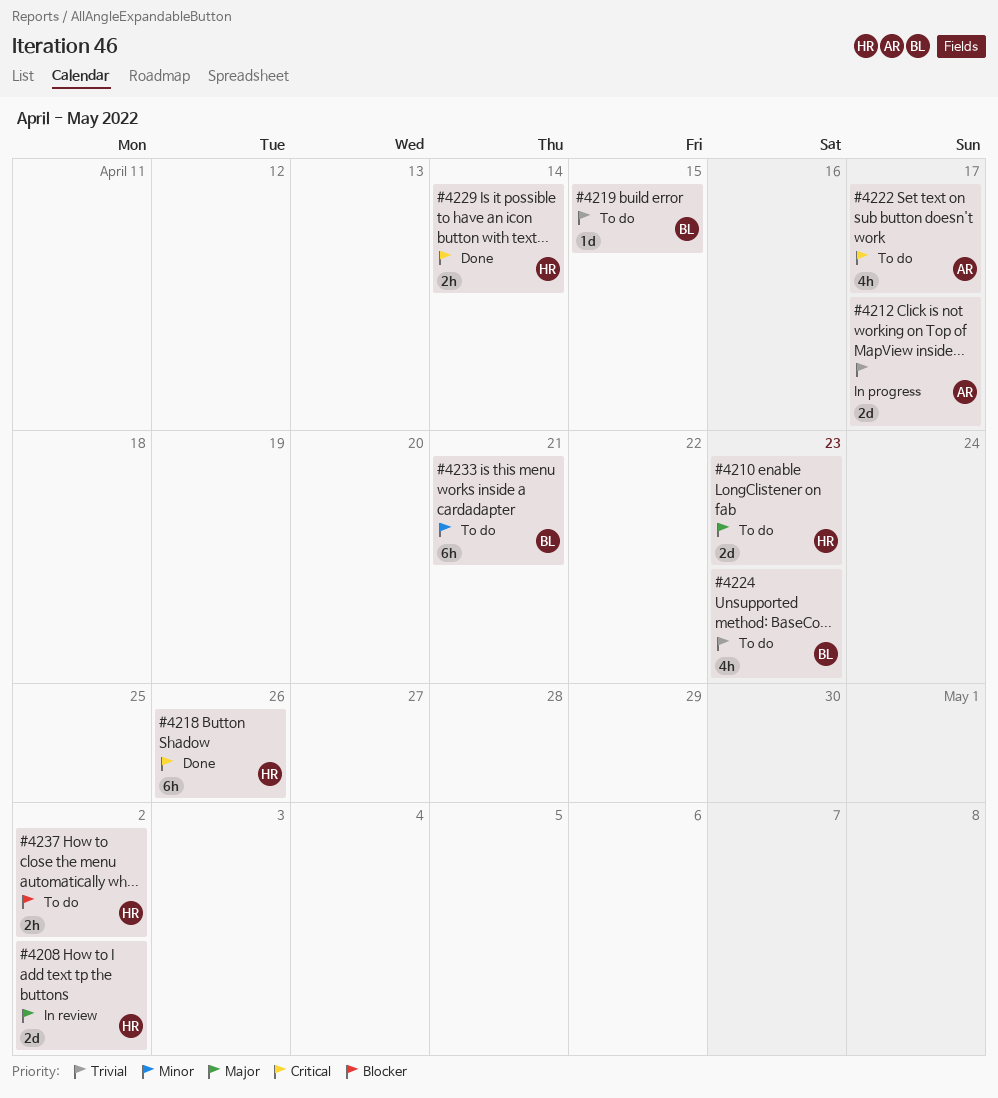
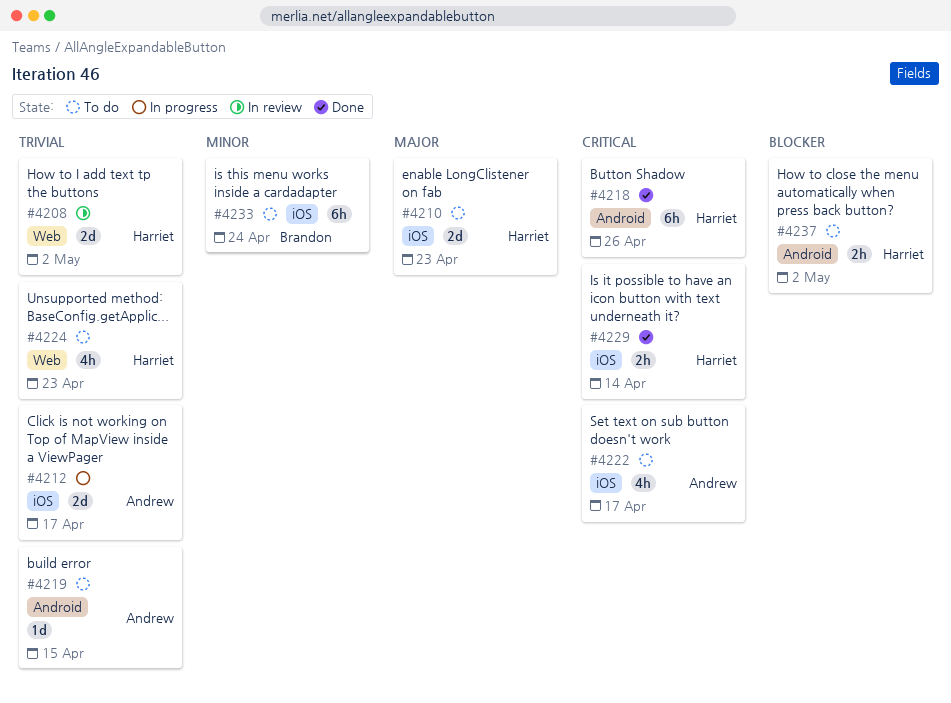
#4208, priority: Major -> Trivial
#4219, owner: Brandon -> Andrew
#4224, owner: Brandon -> Harriet
#4233, due: Apr 21 -> Apr 24

